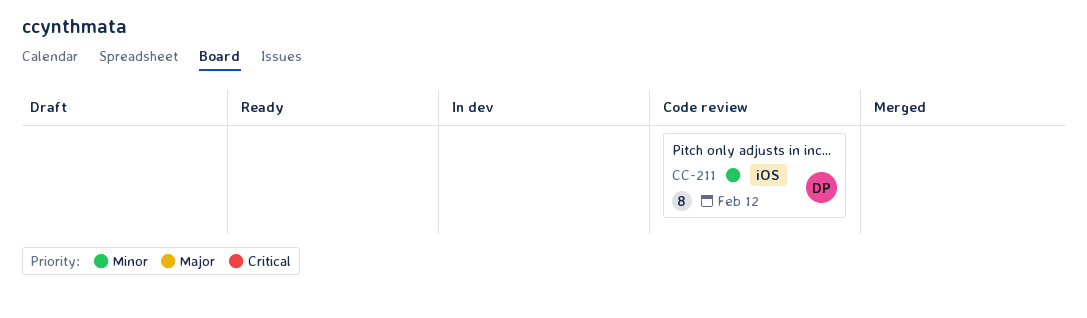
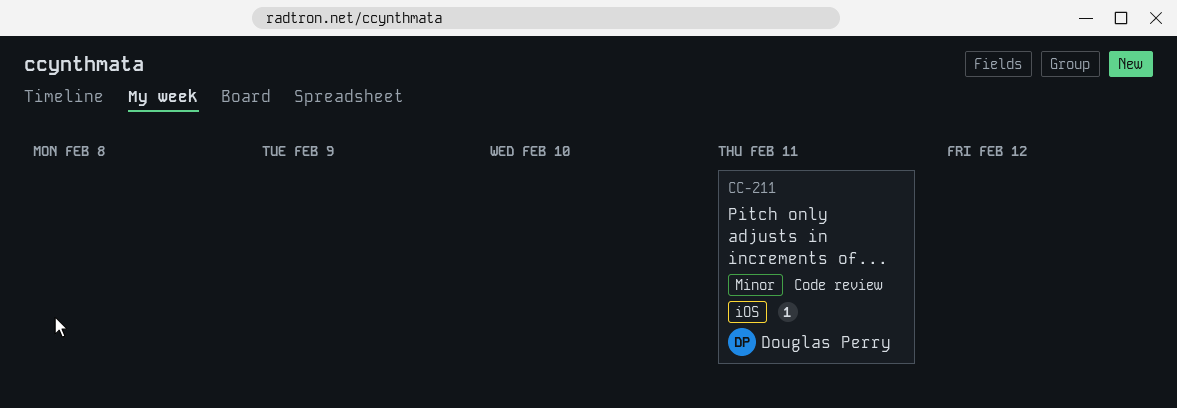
CC-211, estimate: 8 -> 1
CC-211, due: Feb 12 -> Feb 11

